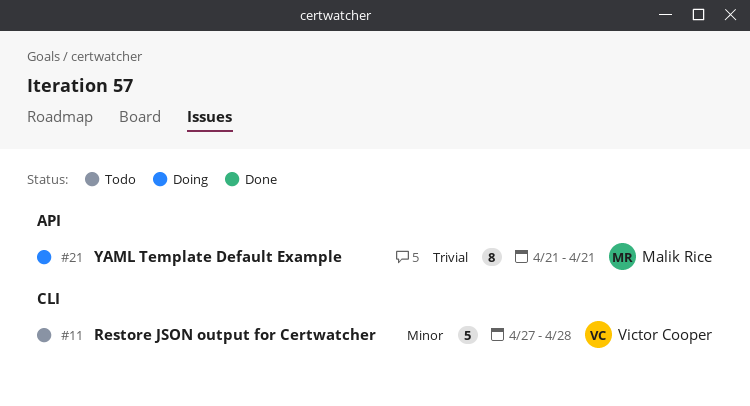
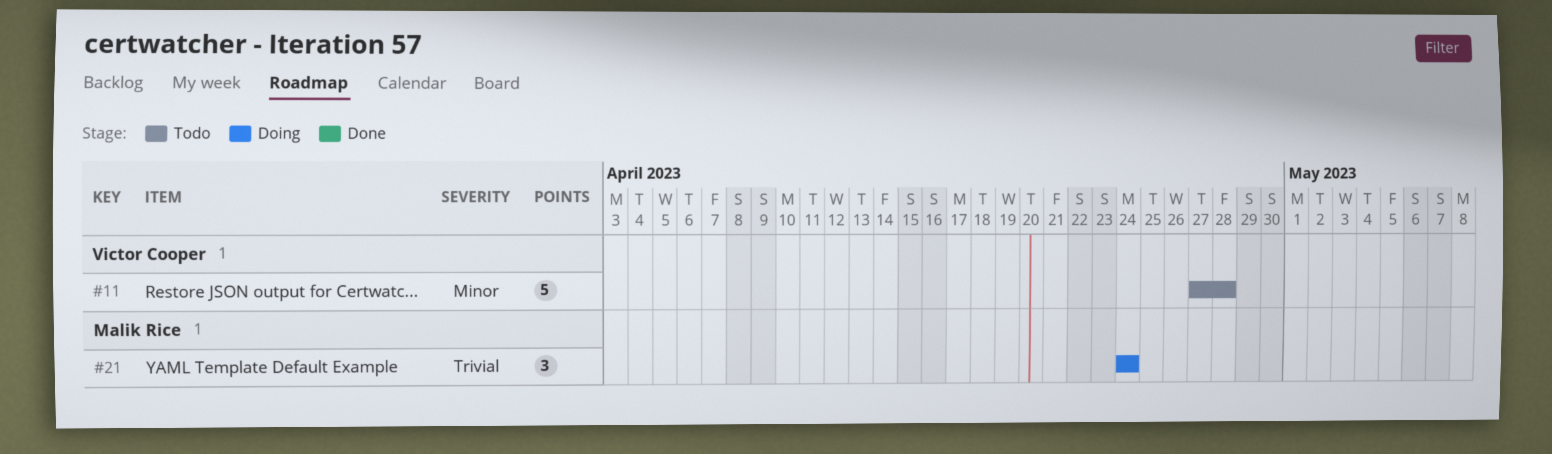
#21, estimate: 8 -> 3
#21, start: Apr 21 -> Apr 24
#21, due: Apr 21 -> Apr 24

